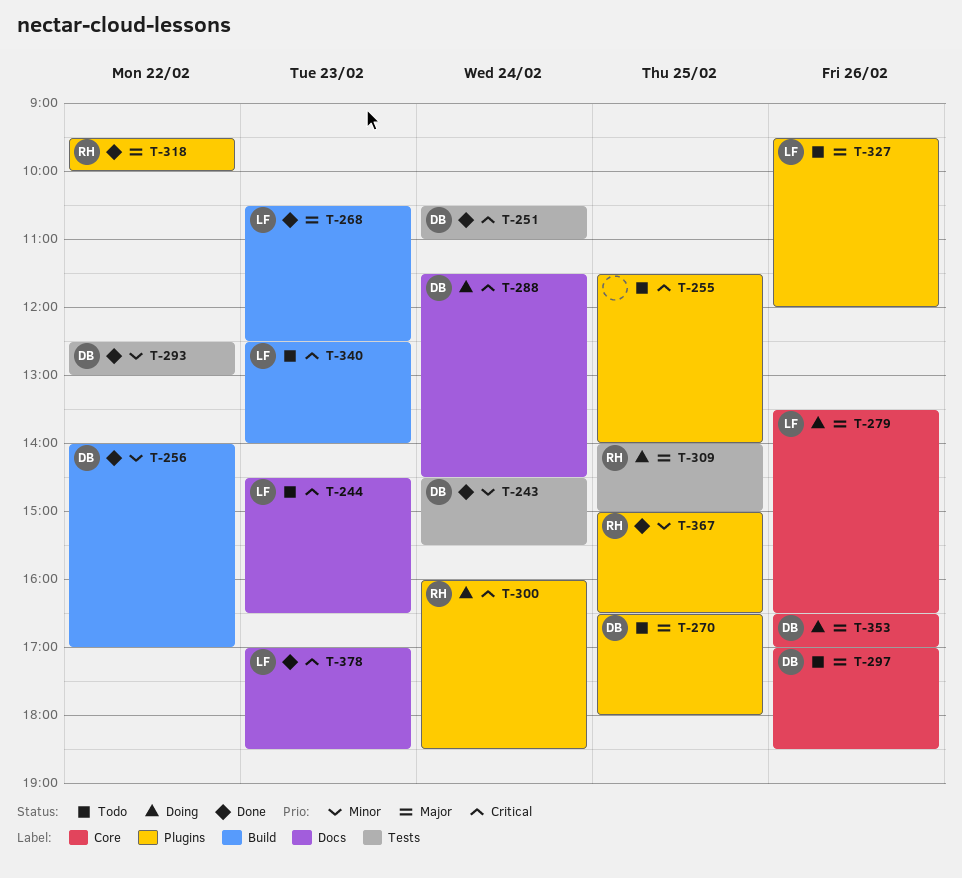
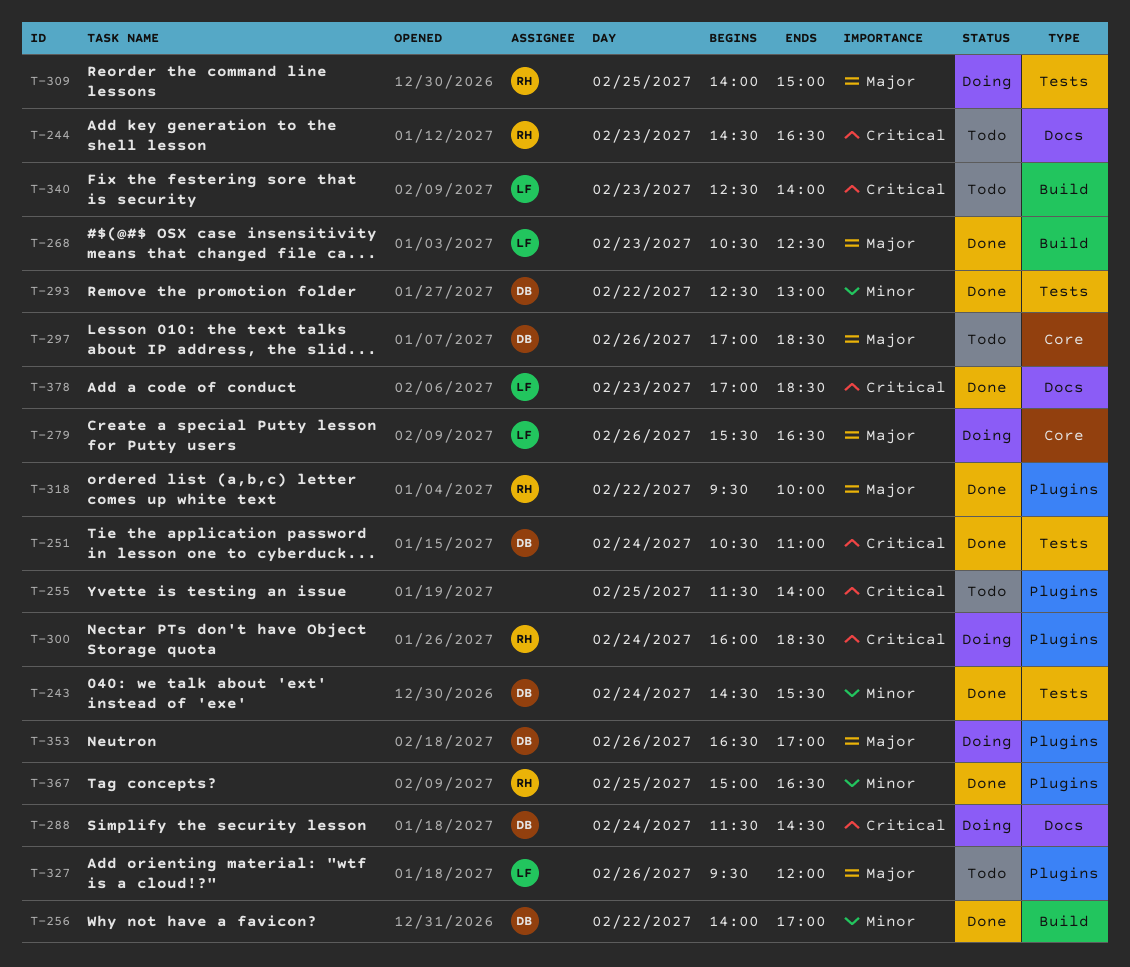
T-244, owner: LF -> RH
T-270: present -> none
T-279, begins: 13:30 -> 15:30
T-353, label: Core -> Plugins

